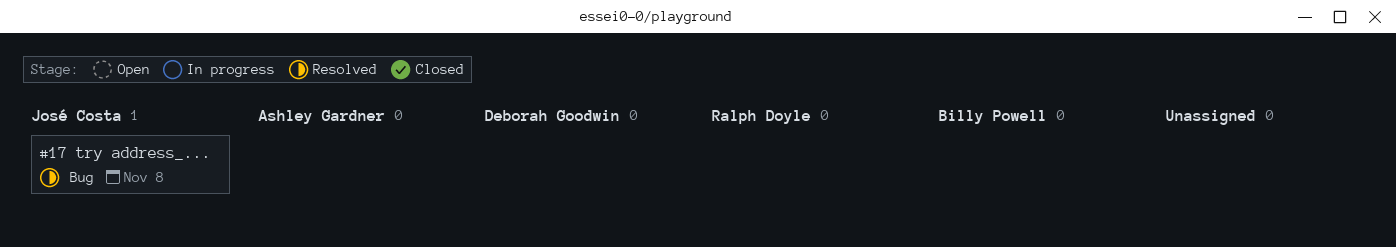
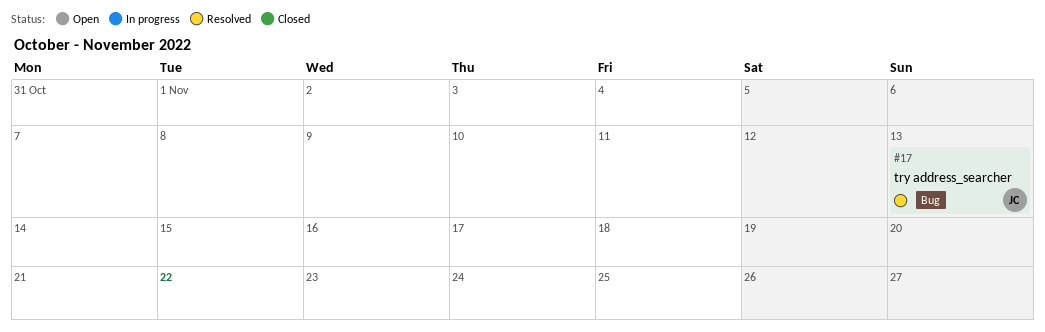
#17, due: Nov 8 -> Nov 13

